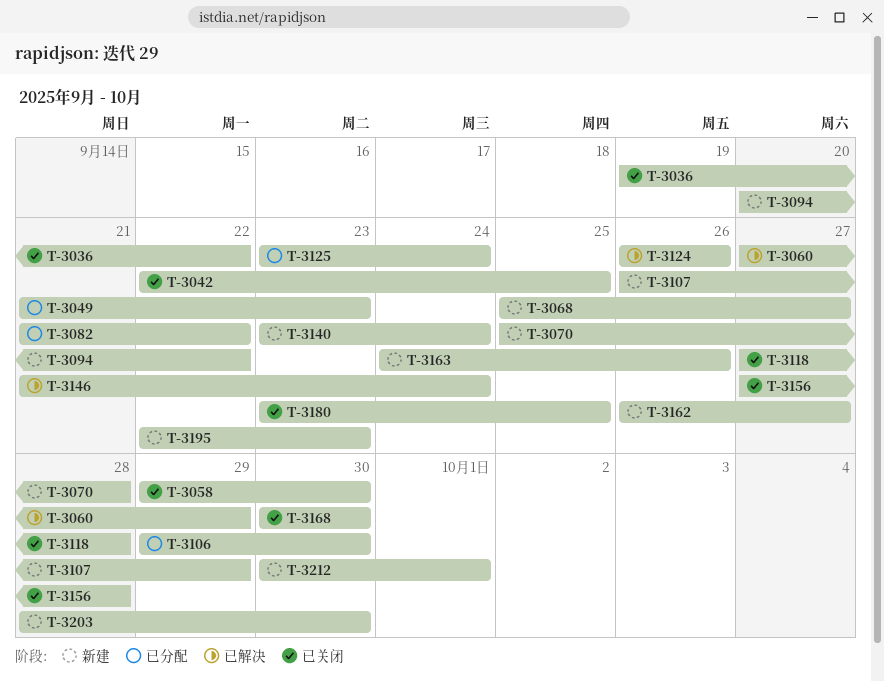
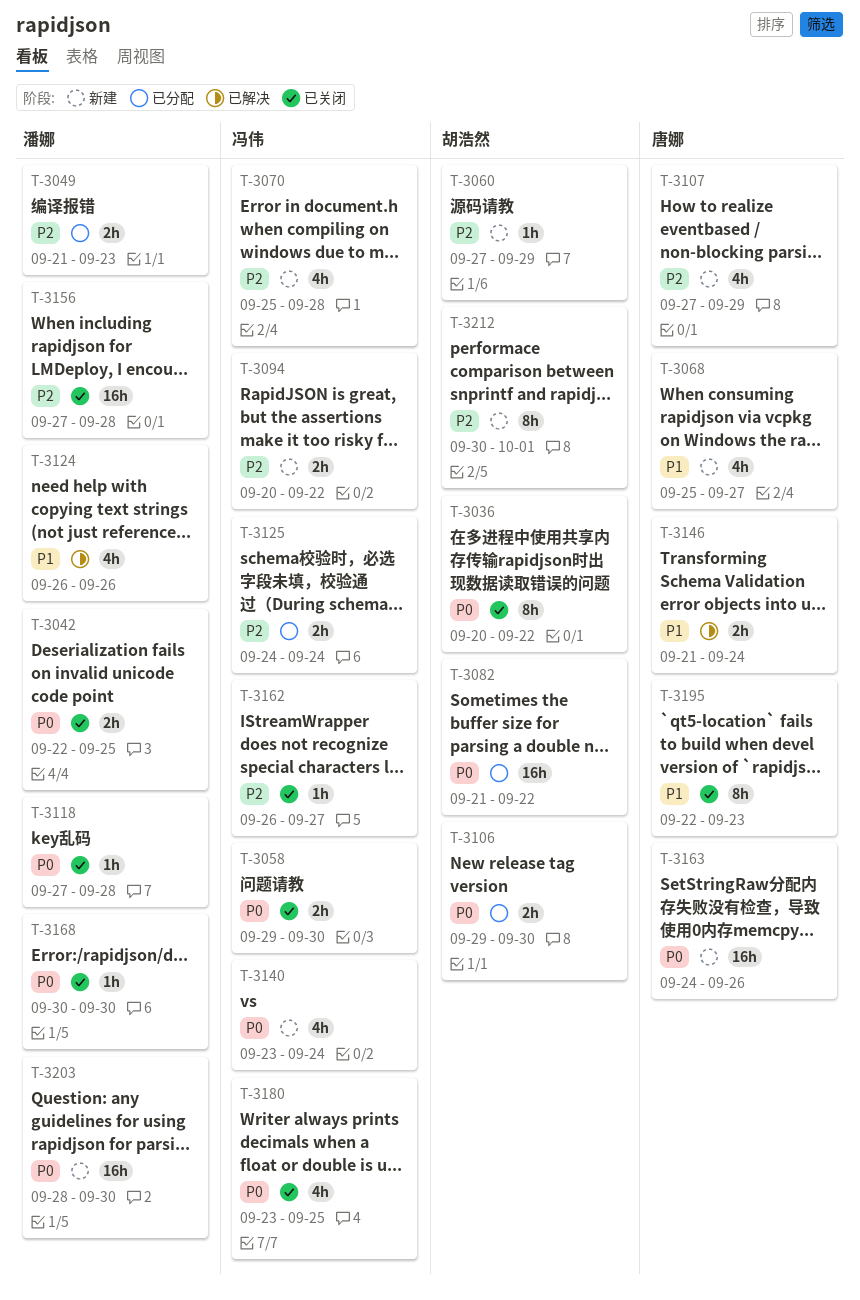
T-3036, start: Sep 19 -> Sep 20
T-3060, status: 已解决 -> 新建
T-3107, start: Sep 26 -> Sep 27
T-3125, start: Sep 23 -> Sep 24
T-3162, status: 新建 -> 已关闭
T-3195, status: 新建 -> 已关闭

